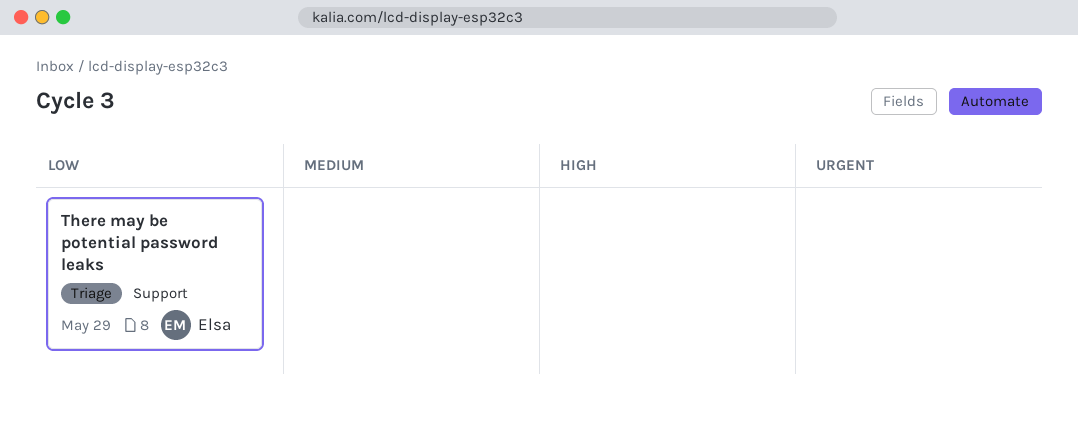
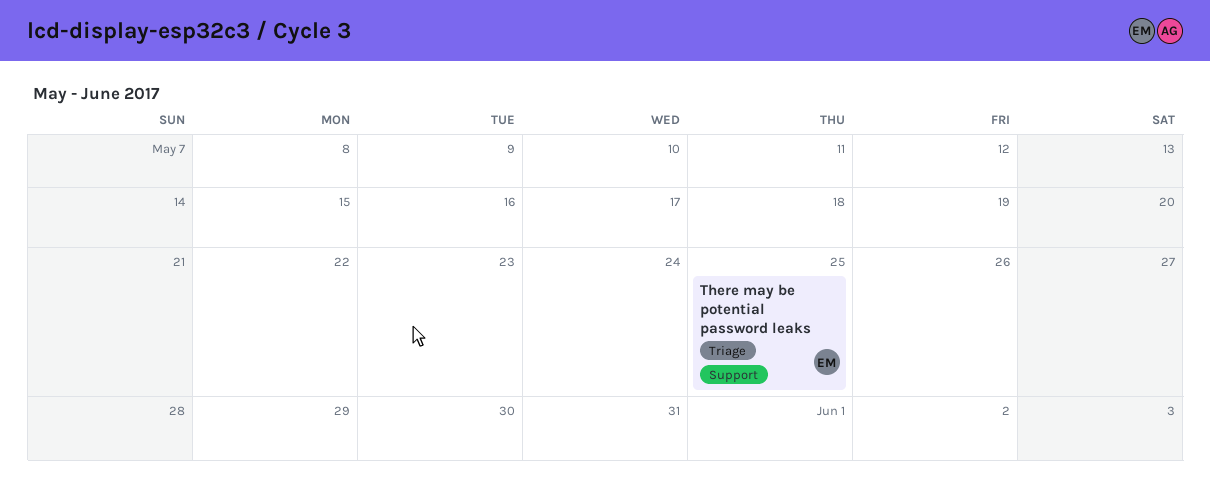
There may be potential password leaks, due: May 29 -> May 25

